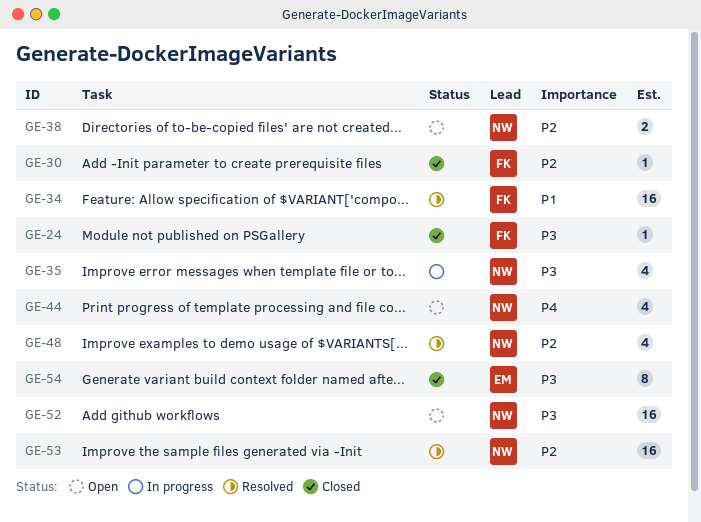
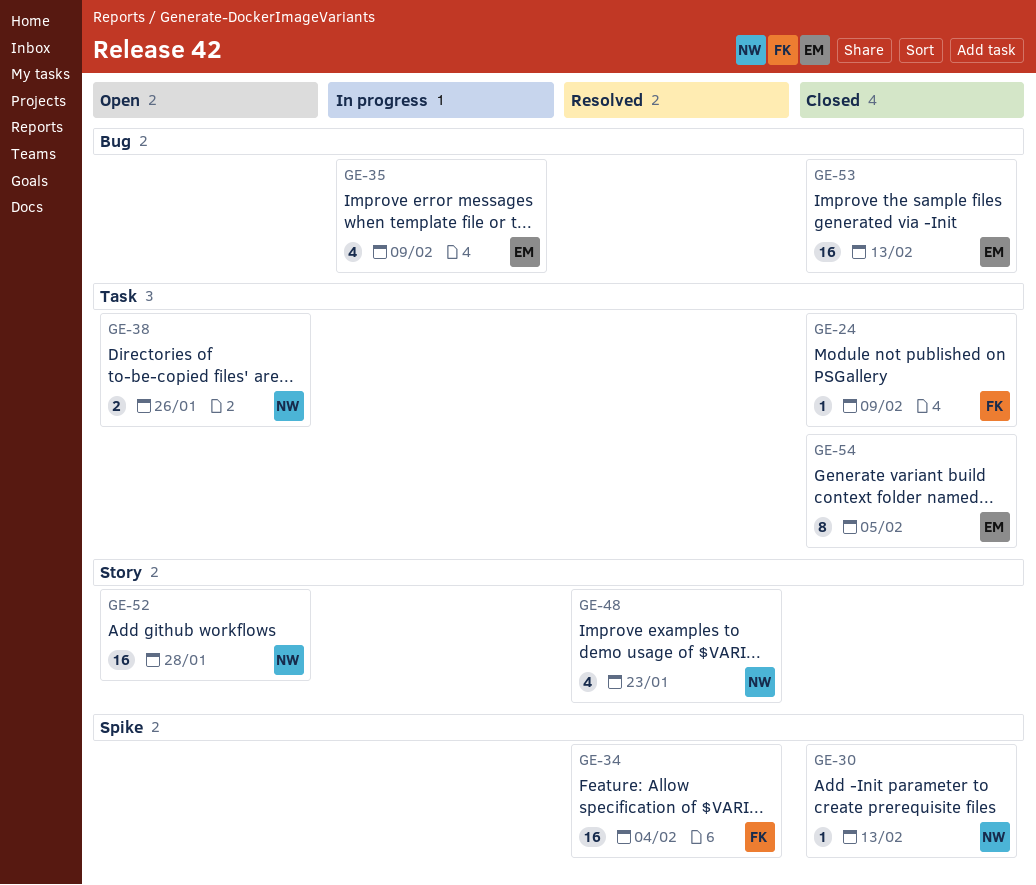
GE-30, owner: FK -> NW
GE-35, owner: NW -> EM
GE-44: present -> none
GE-53, status: Resolved -> Closed
GE-53, owner: NW -> EM

